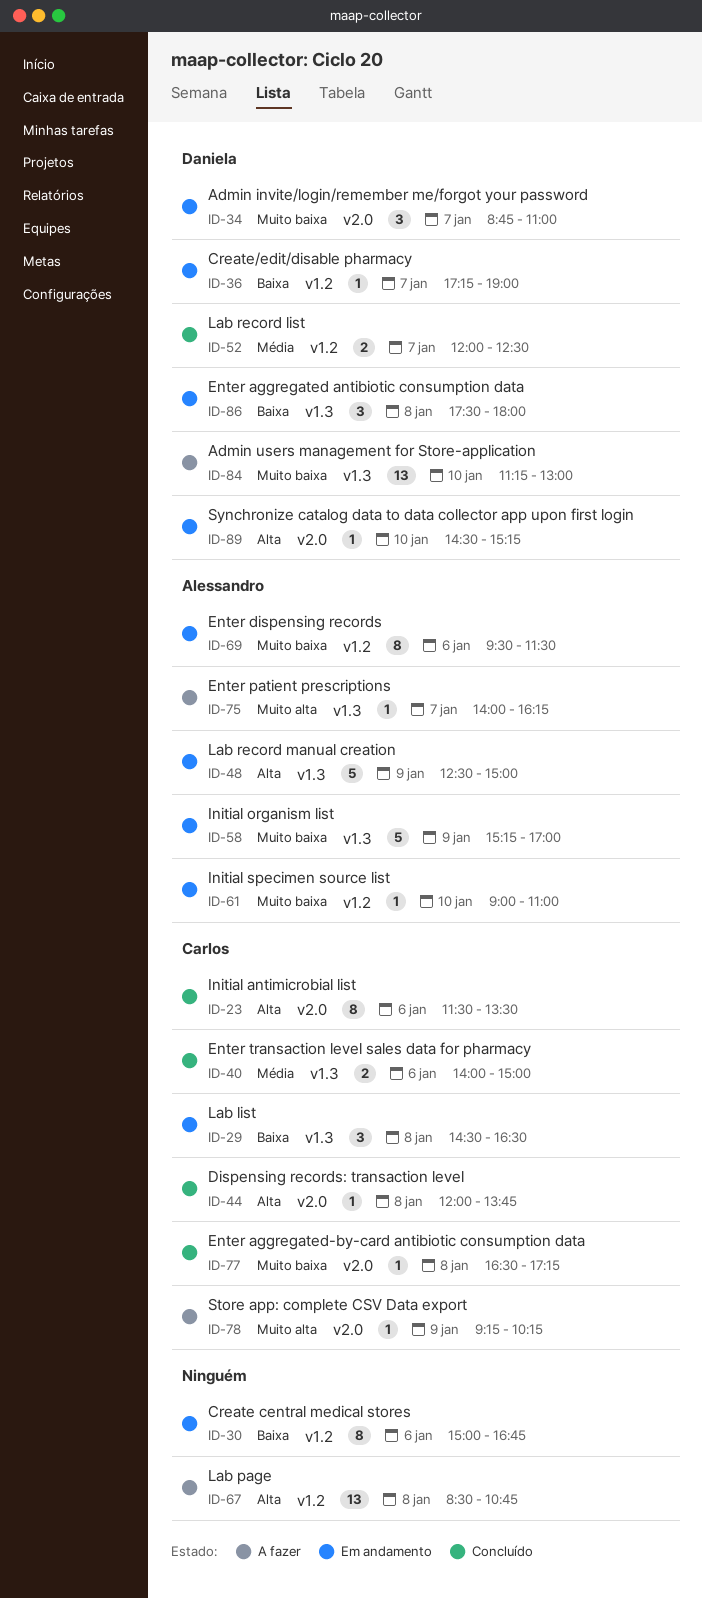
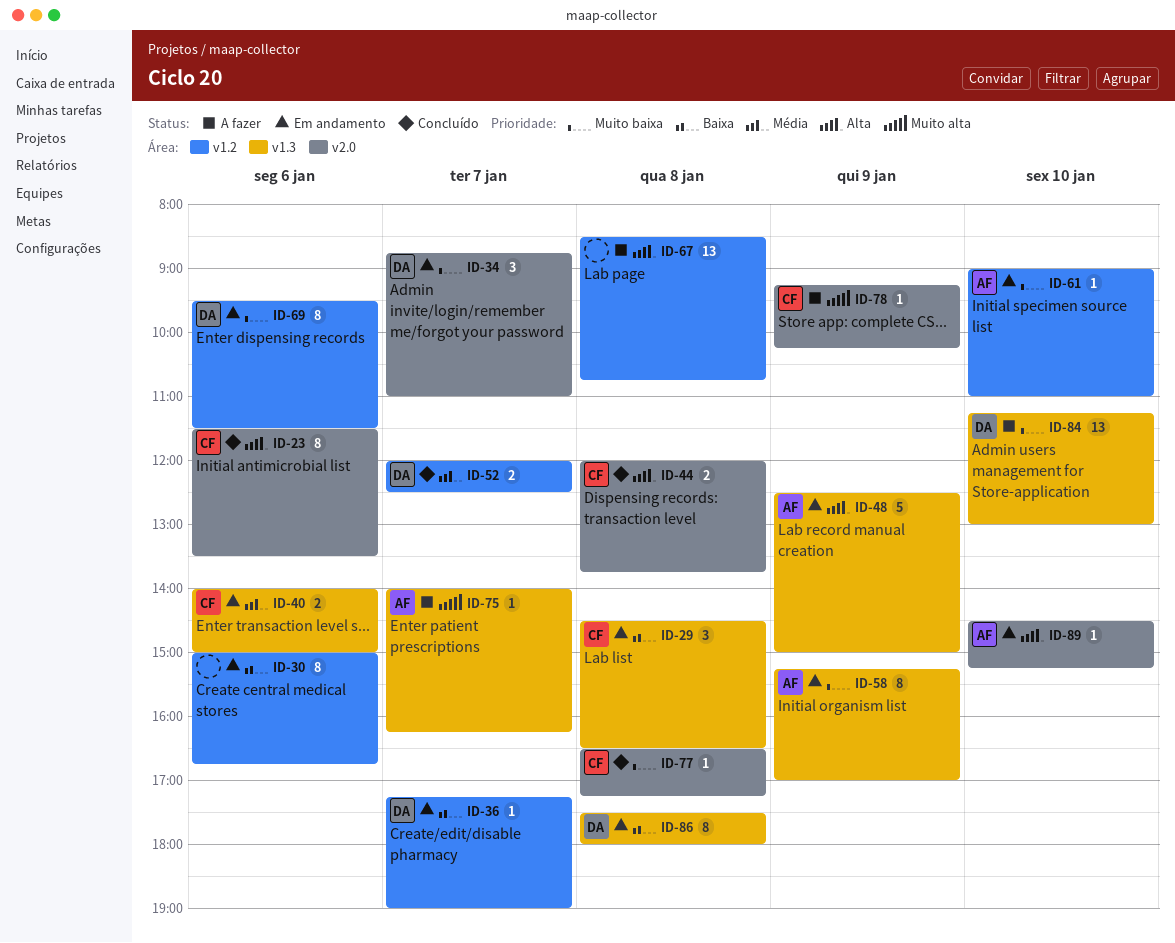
ID-40, status: Concluído -> Em andamento
ID-44, estimate: 1 -> 2
ID-58, estimate: 5 -> 8
ID-69, owner: Alessandro -> Daniela
ID-86, estimate: 3 -> 8
ID-89, owner: Daniela -> Alessandro

